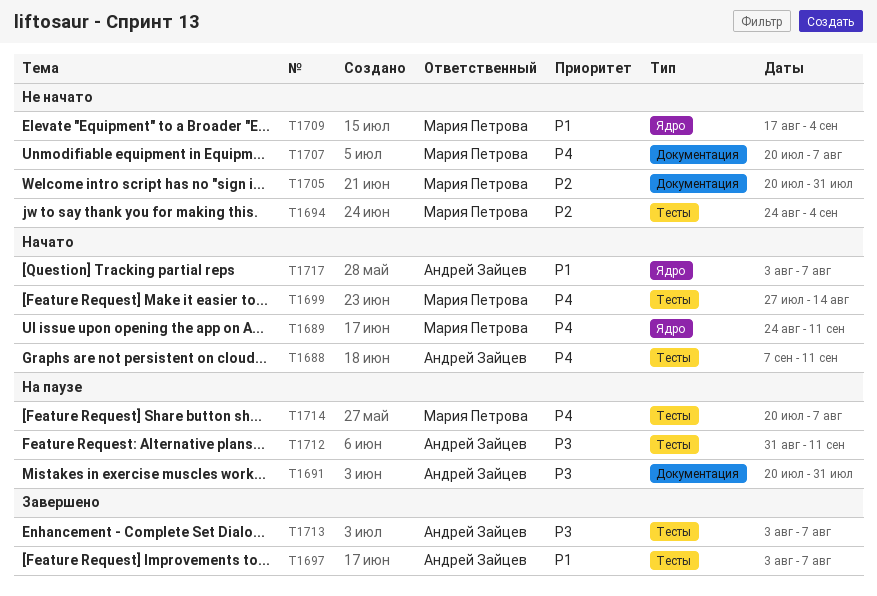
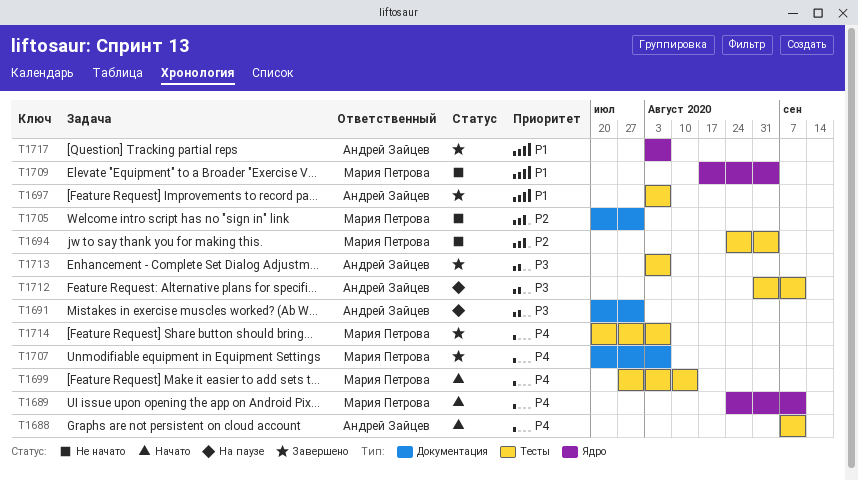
T1707, status: Не начато -> Завершено
T1714, status: На паузе -> Завершено
T1717, status: Начато -> Завершено

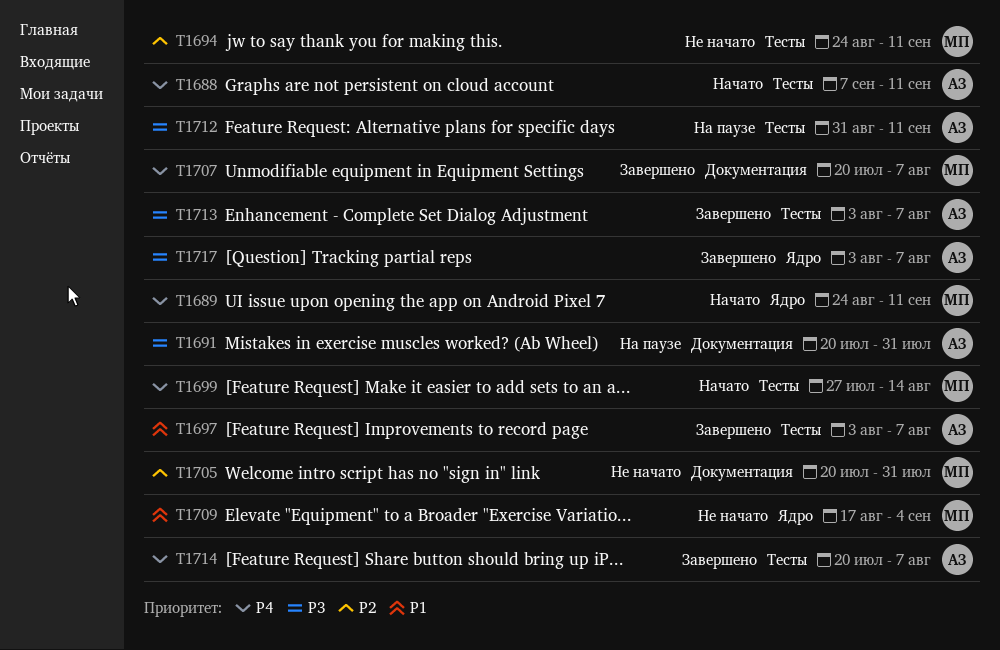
T1694, due: Sep 4 -> Sep 11
T1714, owner: Мария Петрова -> Андрей Зайцев
T1717, priority: P1 -> P3

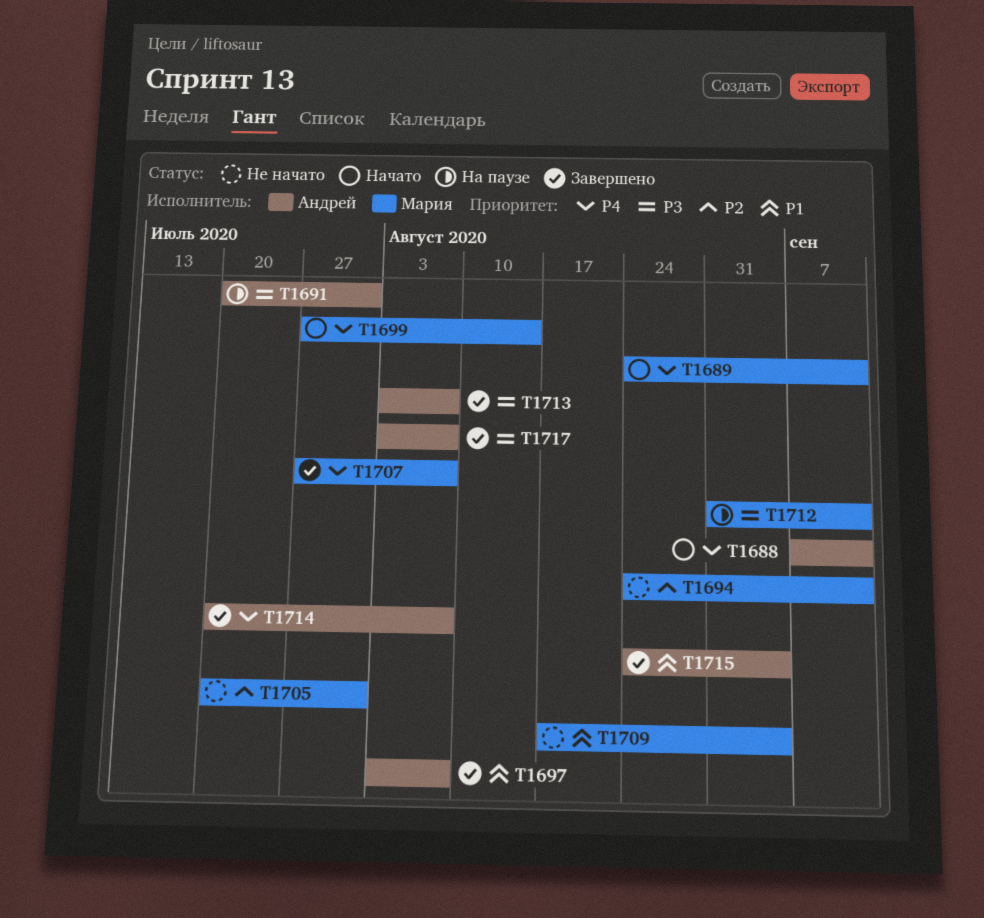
T1707, start: Jul 20 -> Jul 27
T1712, owner: Андрей -> Мария
T1715: none -> present

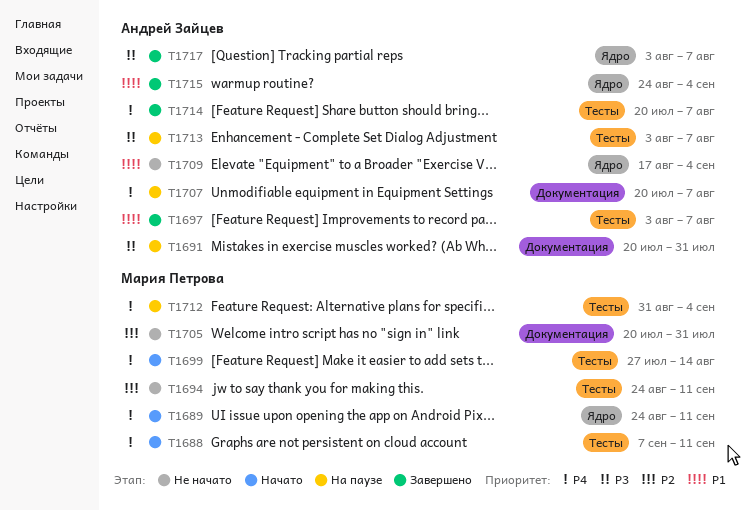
T1688, owner: Андрей Зайцев -> Мария Петрова
T1707, status: Завершено -> На паузе
T1707, owner: Мария Петрова -> Андрей Зайцев
T1707, start: Jul 27 -> Jul 20
T1709, owner: Мария Петрова -> Андрей Зайцев
T1712, priority: P3 -> P4
T1712, due: Sep 11 -> Sep 4
T1713, status: Завершено -> На паузе

